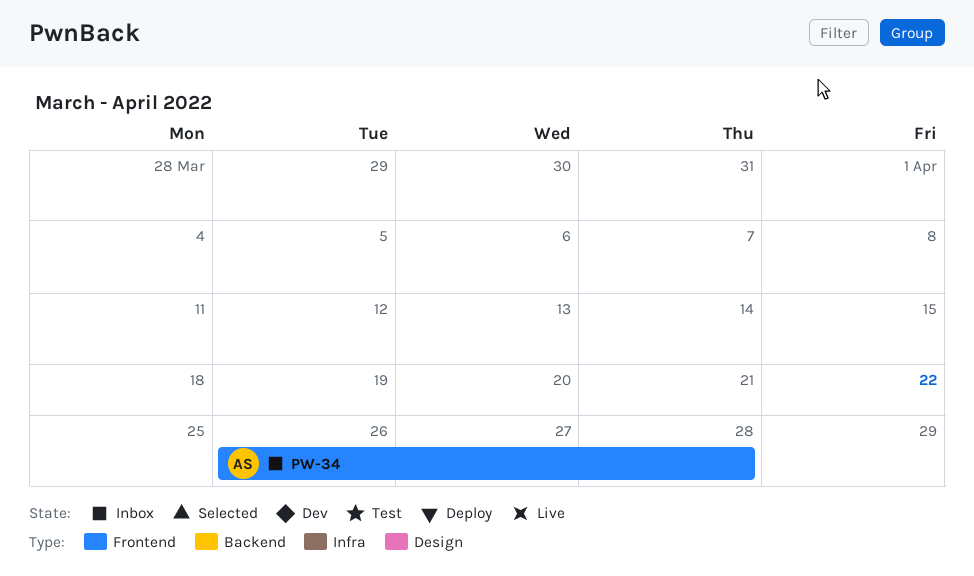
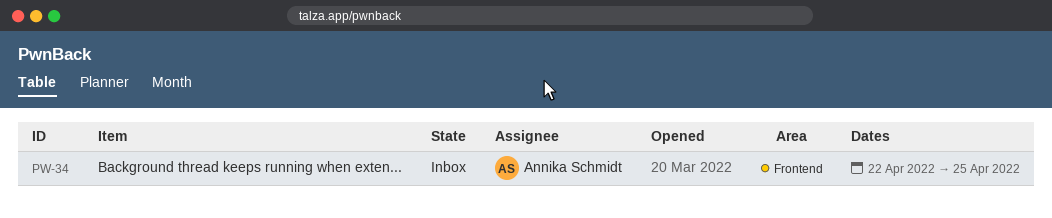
PW-34, start: Apr 26 -> Apr 22
PW-34, due: Apr 28 -> Apr 25

